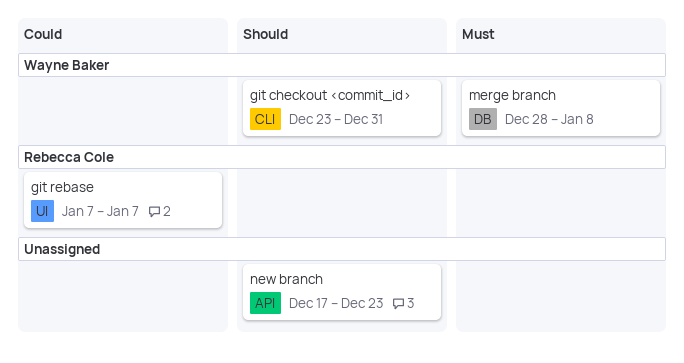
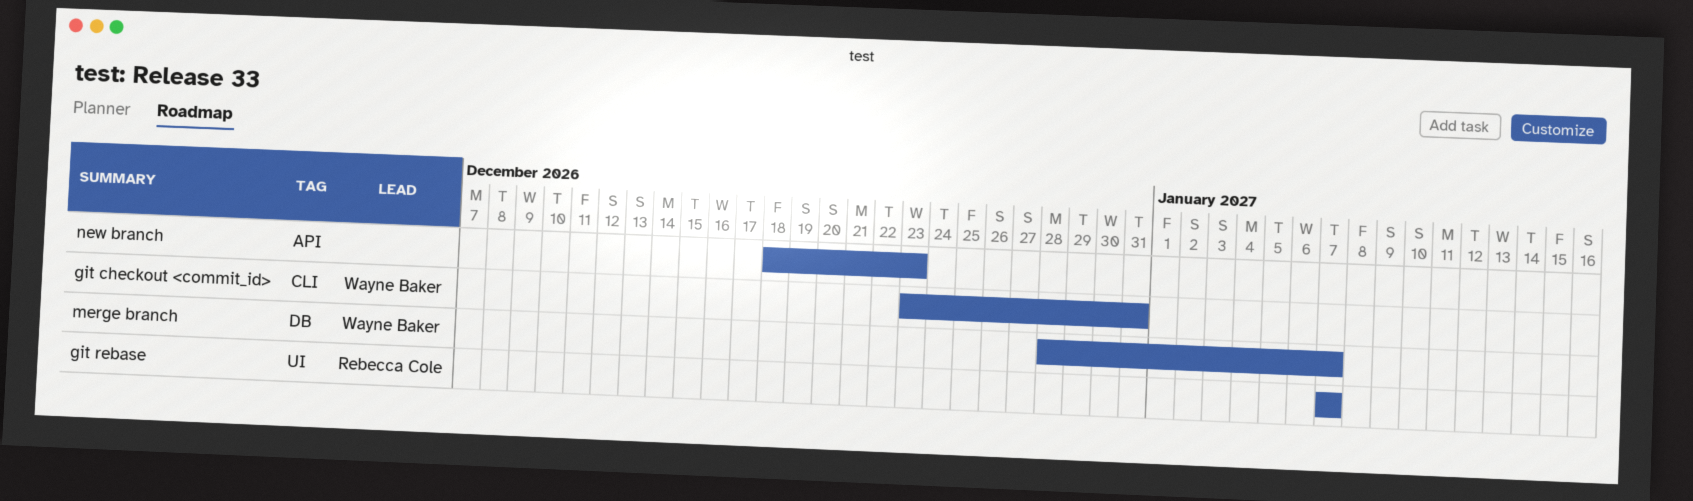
merge branch, due: Jan 8 -> Jan 7
new branch, start: Dec 17 -> Dec 18

